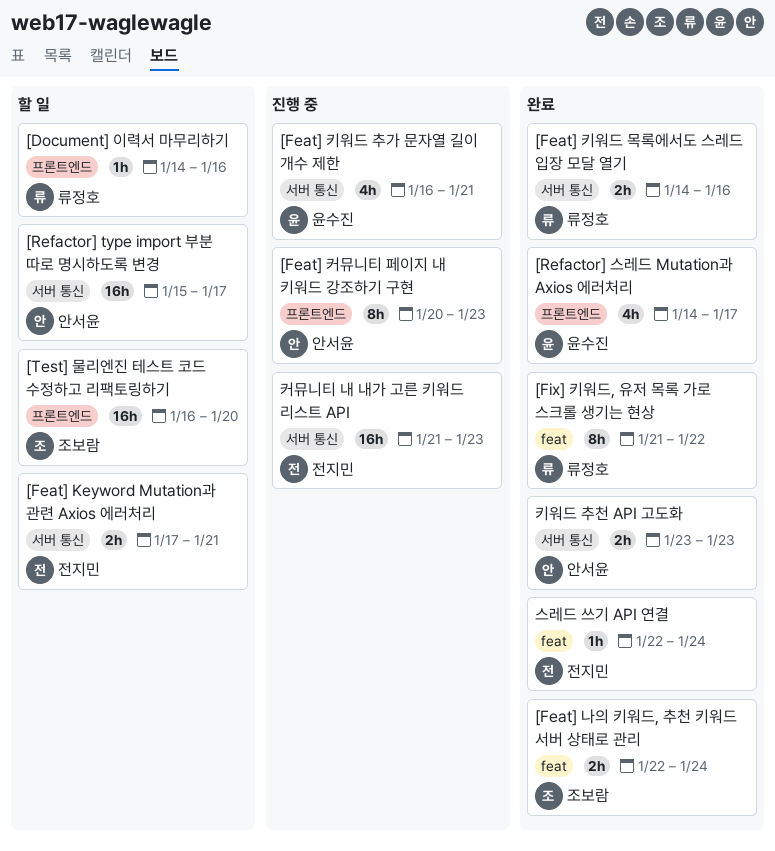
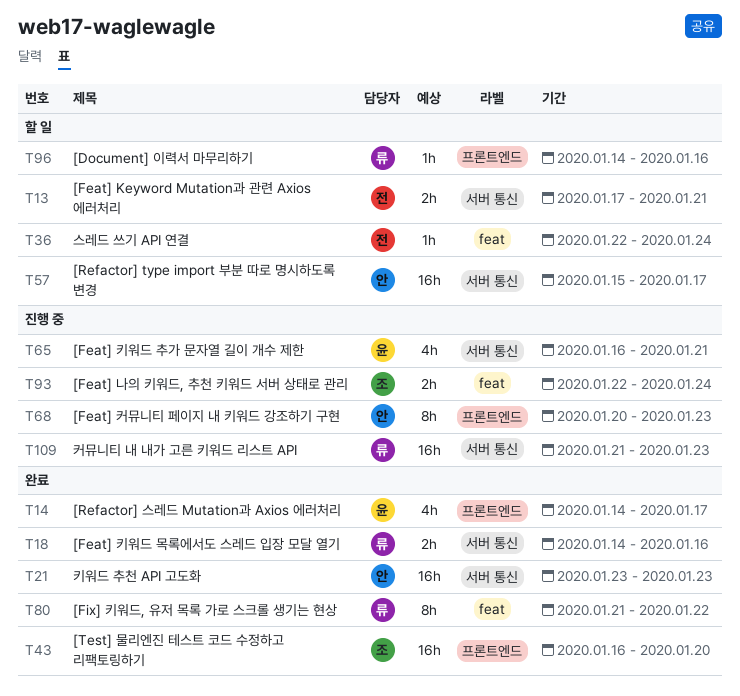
[Feat] 나의 키워드, 추천 키워드 서버 상태로 관리, status: 완료 -> 진행 중
[Test] 물리엔진 테스트 코드 수정하고 리팩토링하기, status: 할 일 -> 완료
스레드 쓰기 API 연결, status: 완료 -> 할 일
커뮤니티 내 내가 고른 키워드 리스트 API, owner: 전지민 -> 류정호
키워드 추천 API 고도화, estimate: 2h -> 16h

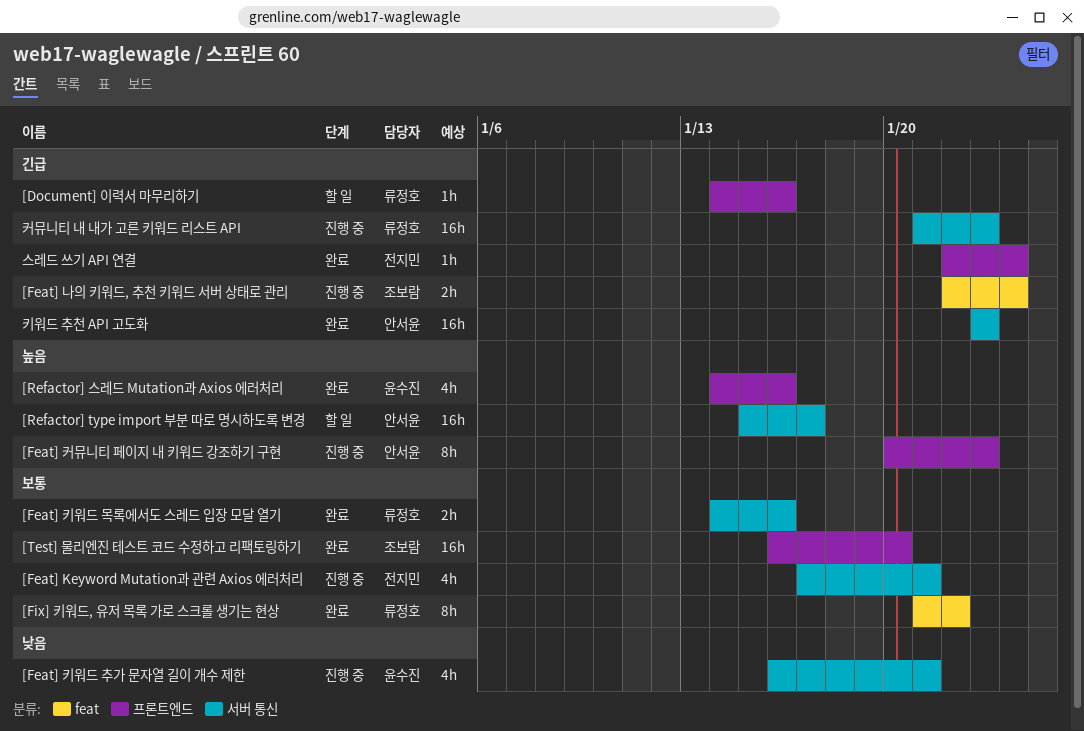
[Feat] Keyword Mutation과 관련 Axios 에러처리, status: 할 일 -> 진행 중
[Feat] Keyword Mutation과 관련 Axios 에러처리, estimate: 2h -> 4h
[Refactor] 스레드 Mutation과 Axios 에러처리, due: Jan 17 -> Jan 16
스레드 쓰기 API 연결, status: 할 일 -> 완료
스레드 쓰기 API 연결, label: feat -> 프론트엔드

